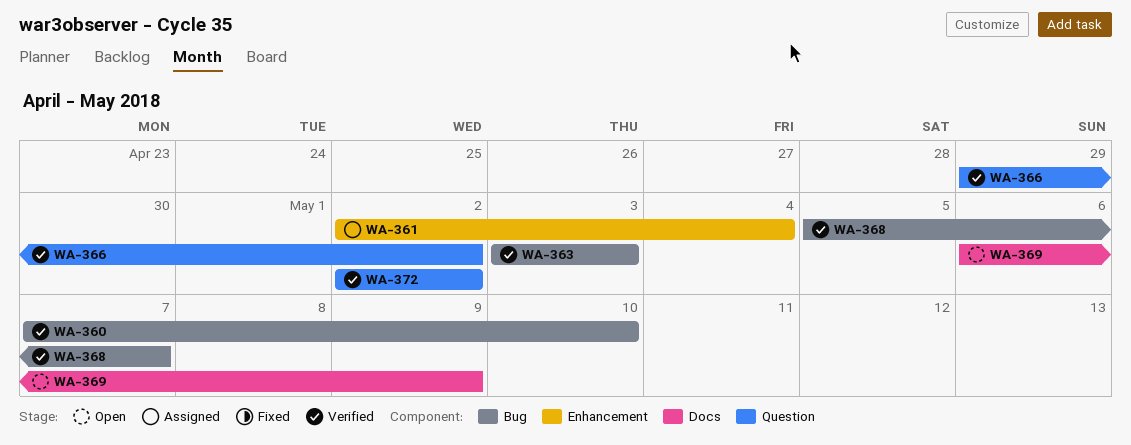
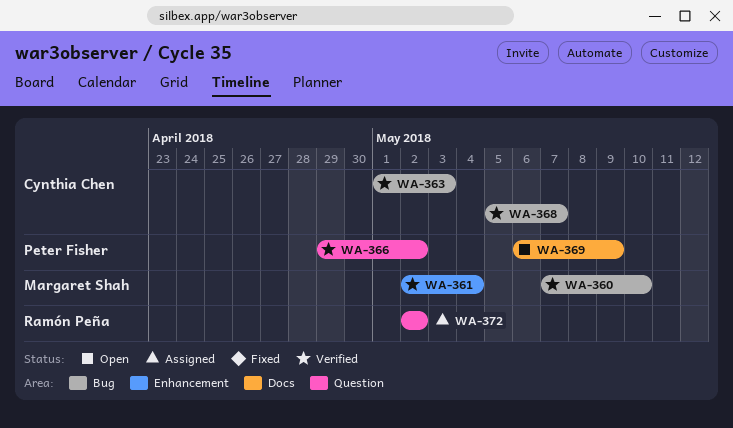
WA-361, status: Assigned -> Verified
WA-363, start: May 3 -> May 1
WA-372, status: Verified -> Assigned

